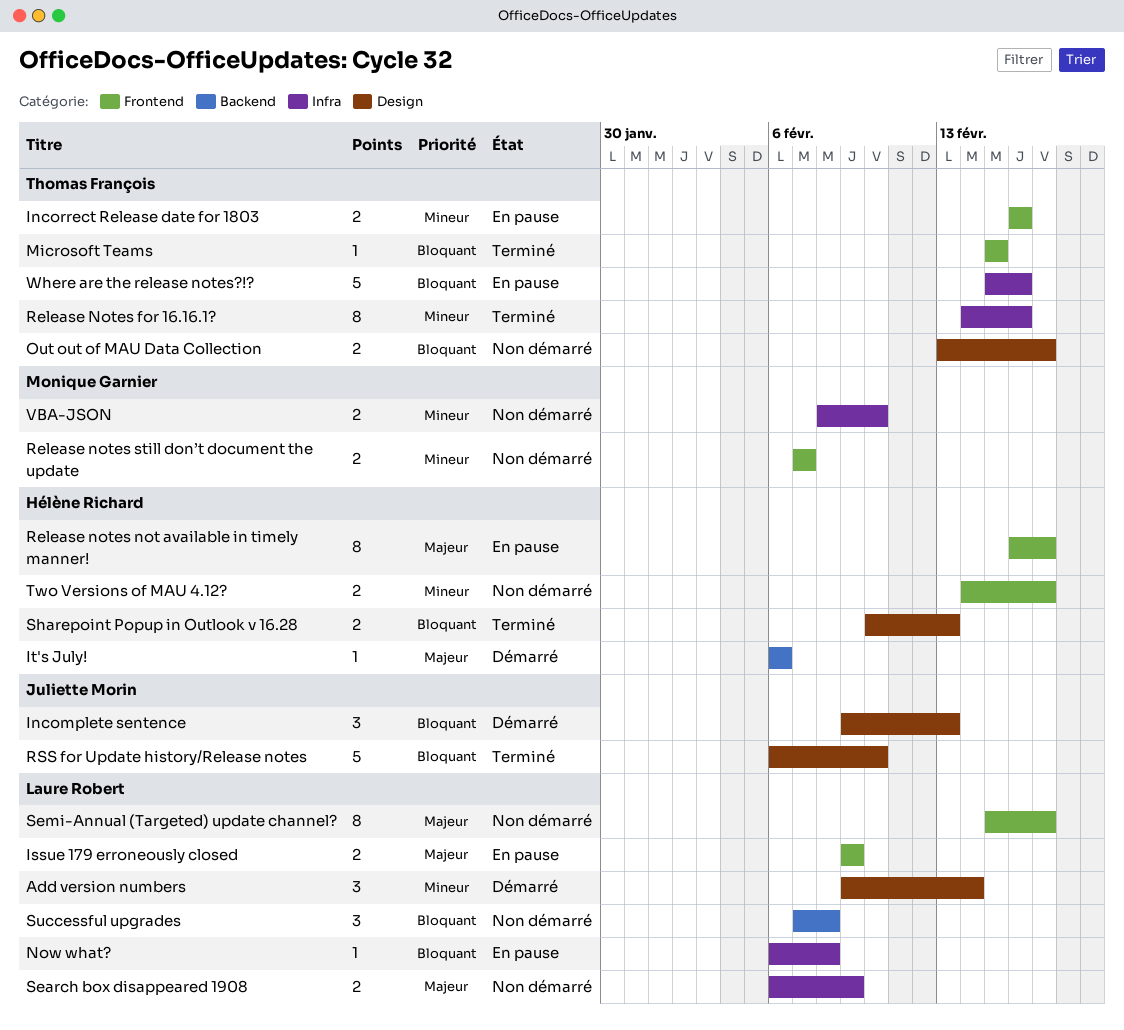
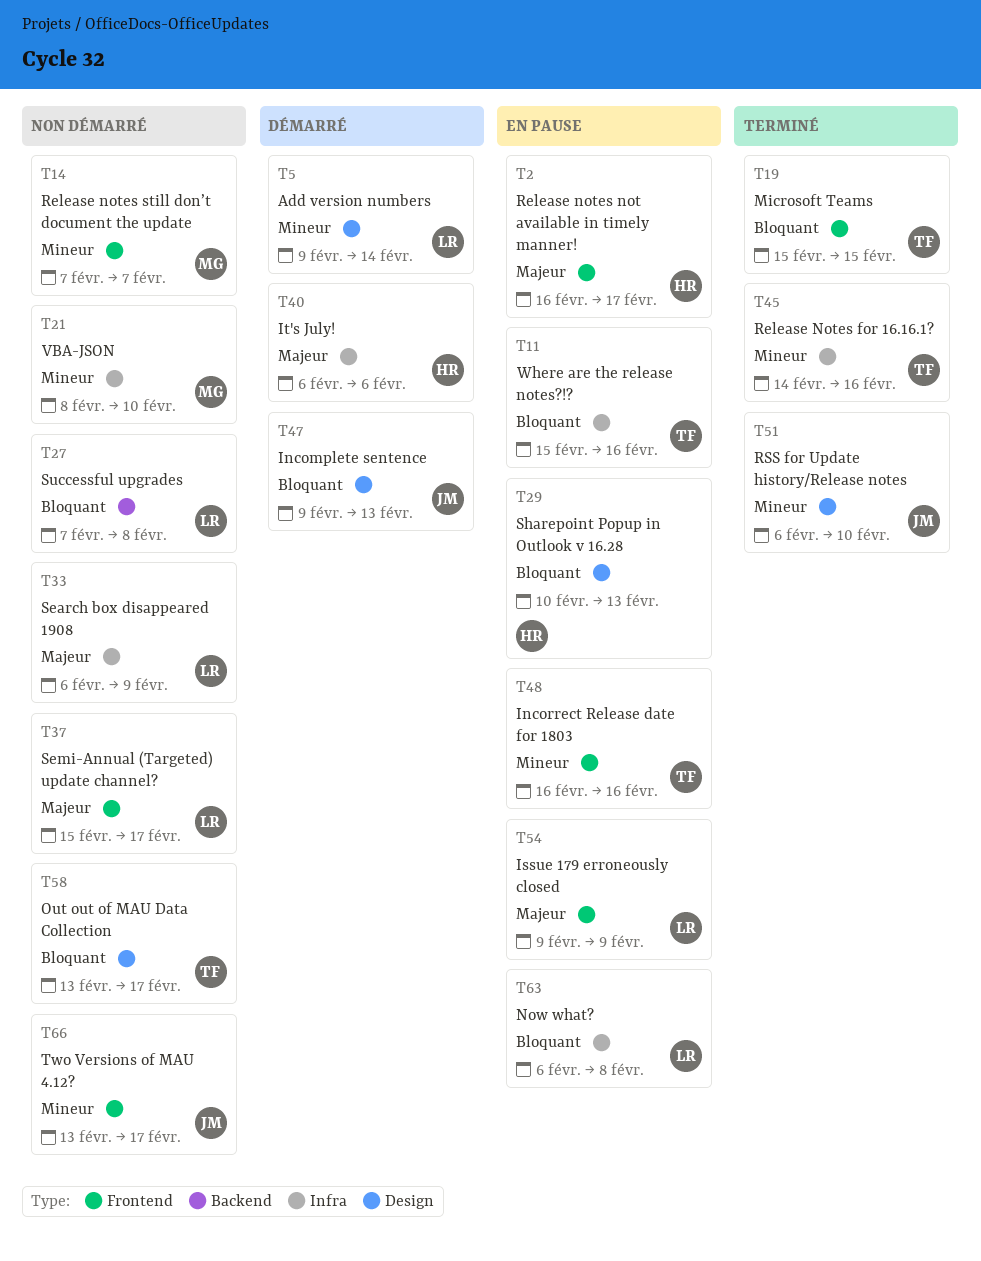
It's July!, label: Backend -> Infra
RSS for Update history/Release notes, priority: Bloquant -> Mineur
Sharepoint Popup in Outlook v 16.28, status: Terminé -> En pause
Two Versions of MAU 4.12?, owner: Hélène Richard -> Juliette Morin
Two Versions of MAU 4.12?, start: Feb 14 -> Feb 13

